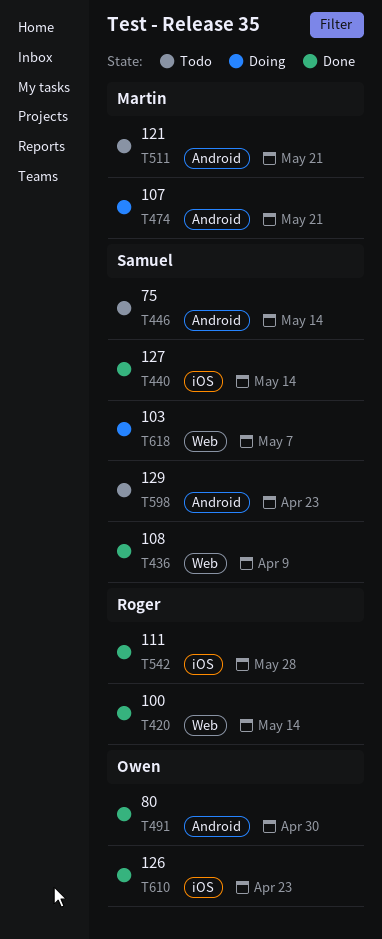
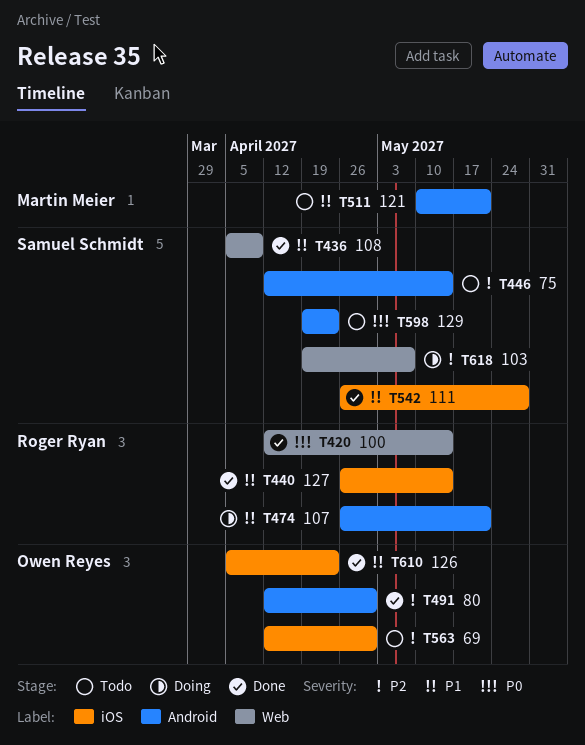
T440, owner: Samuel Schmidt -> Roger Ryan
T474, owner: Martin Meier -> Roger Ryan
T542, owner: Roger Ryan -> Samuel Schmidt
T563: none -> present

